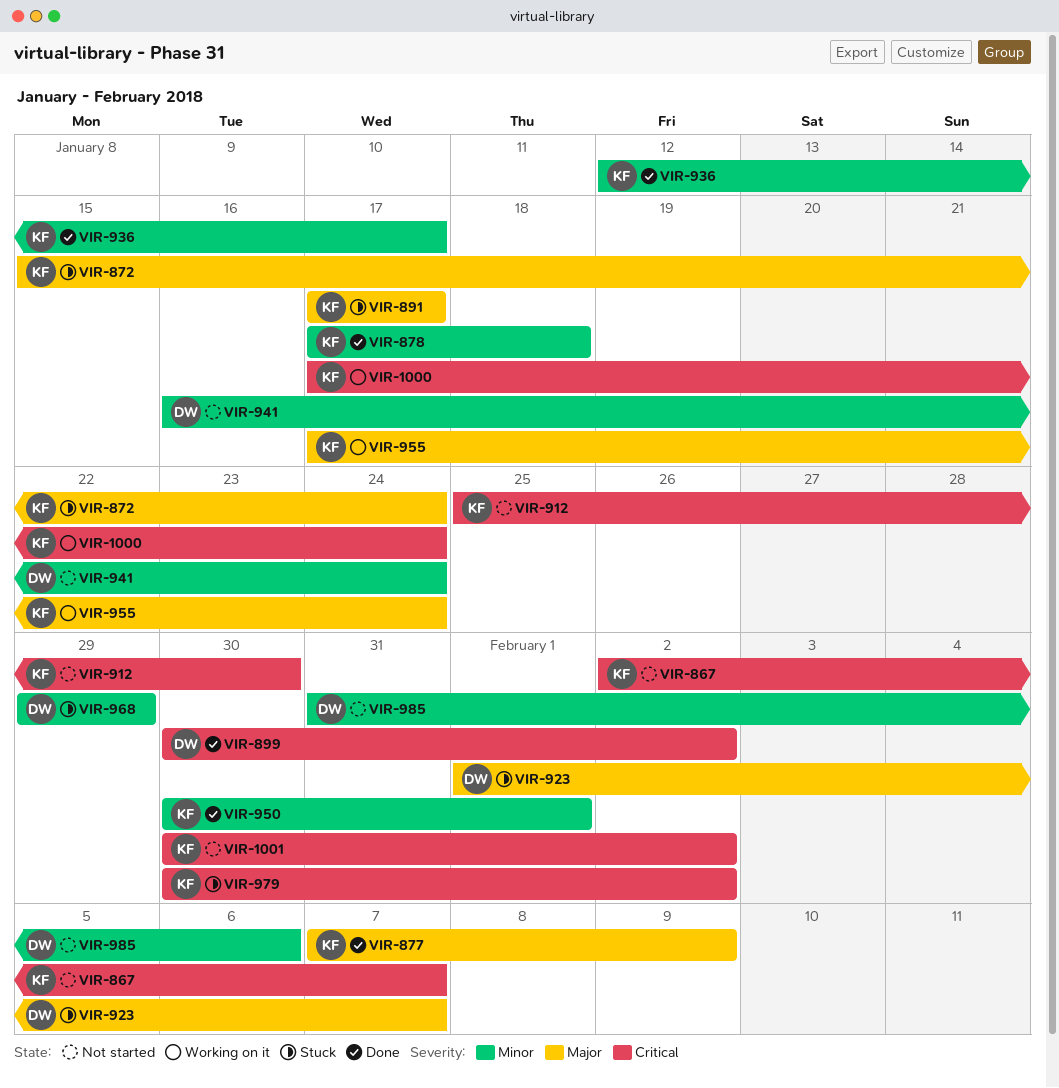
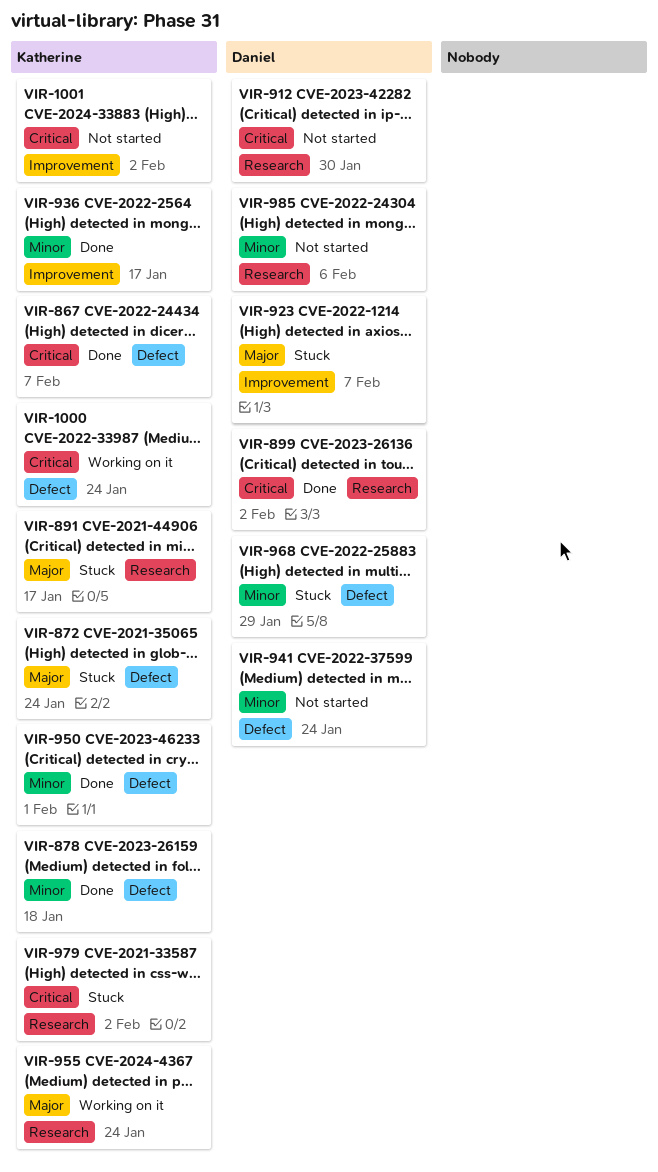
VIR-867, status: Not started -> Done
VIR-877: present -> none
VIR-912, owner: Katherine -> Daniel

